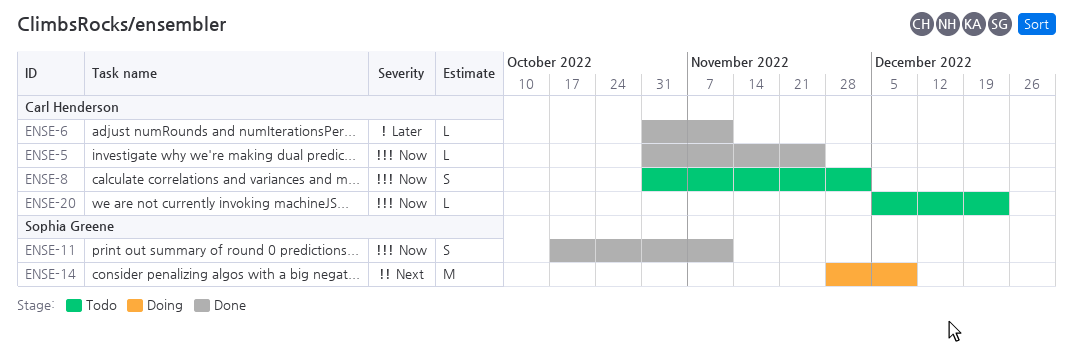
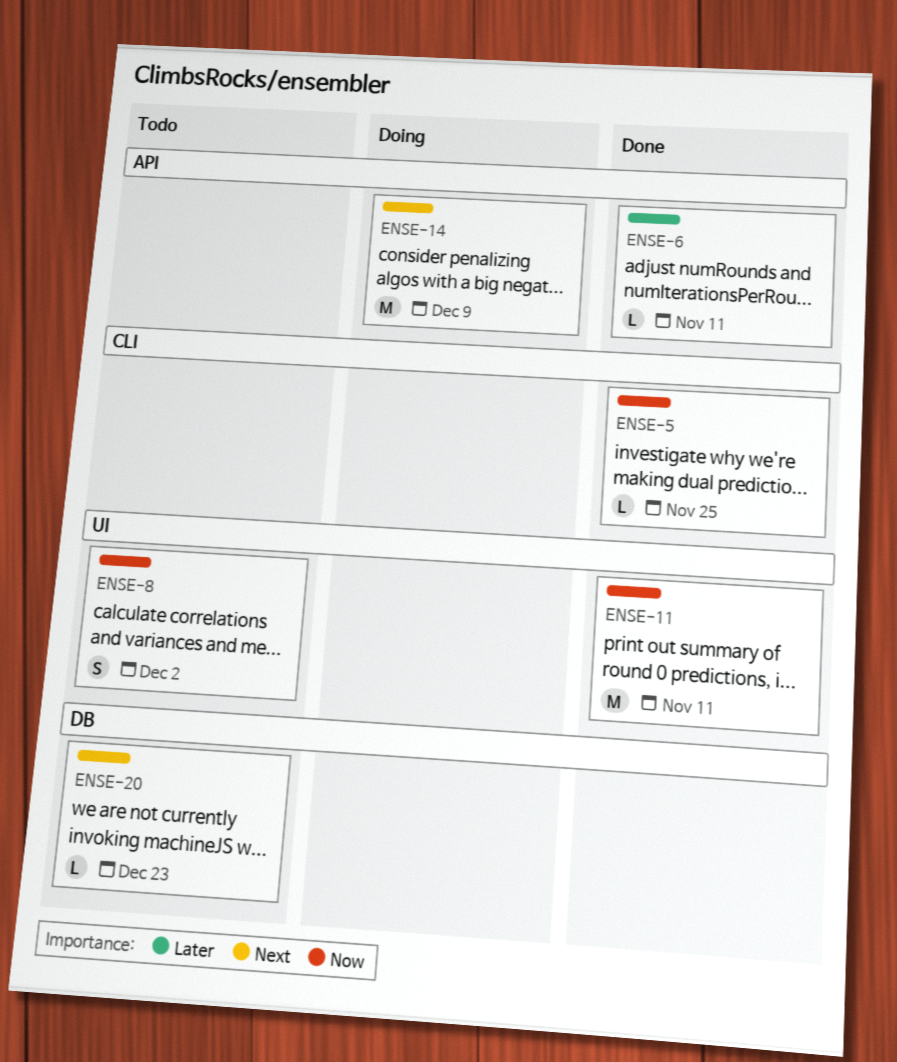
ENSE-11, estimate: S -> M
ENSE-20, priority: Now -> Next

